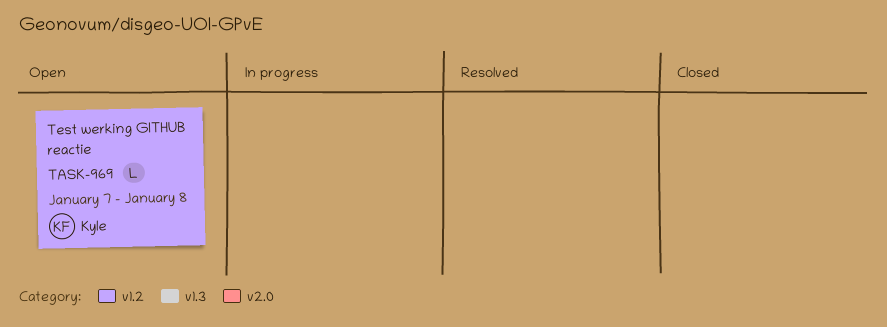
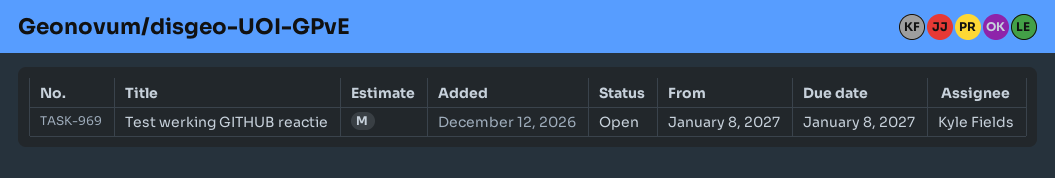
TASK-969, estimate: L -> M
TASK-969, start: Jan 7 -> Jan 8

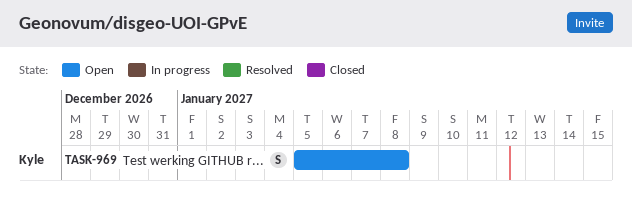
TASK-969, estimate: M -> S
TASK-969, start: Jan 8 -> Jan 5

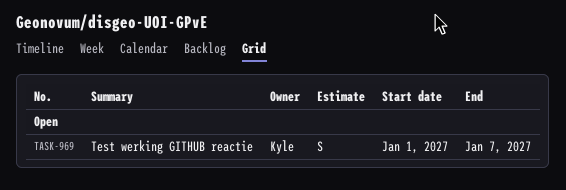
TASK-969, start: Jan 5 -> Jan 1
TASK-969, due: Jan 8 -> Jan 7

